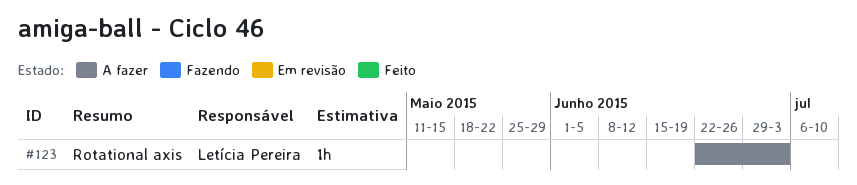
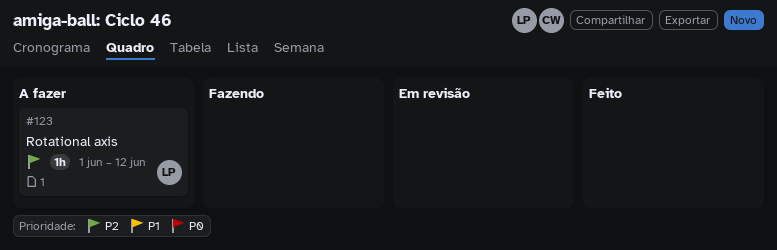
#123, start: Jun 22 -> Jun 1
#123, due: Jul 3 -> Jun 12

